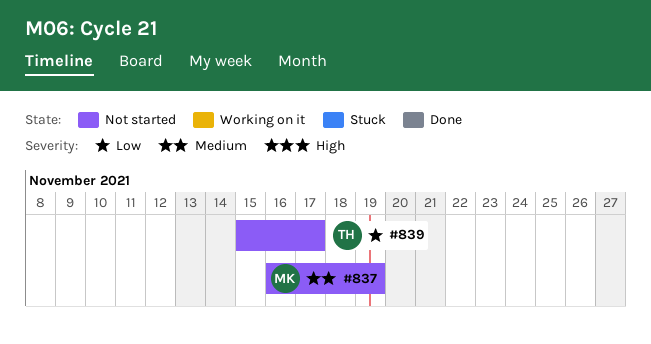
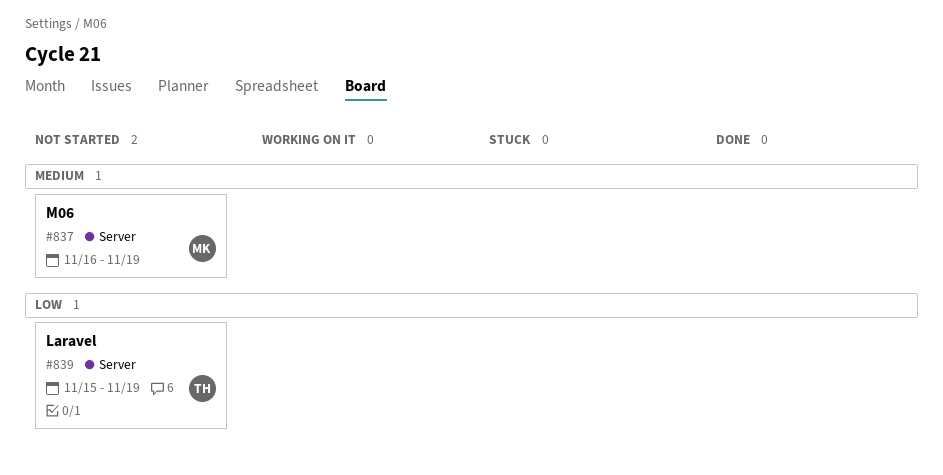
#839, due: Nov 17 -> Nov 19

